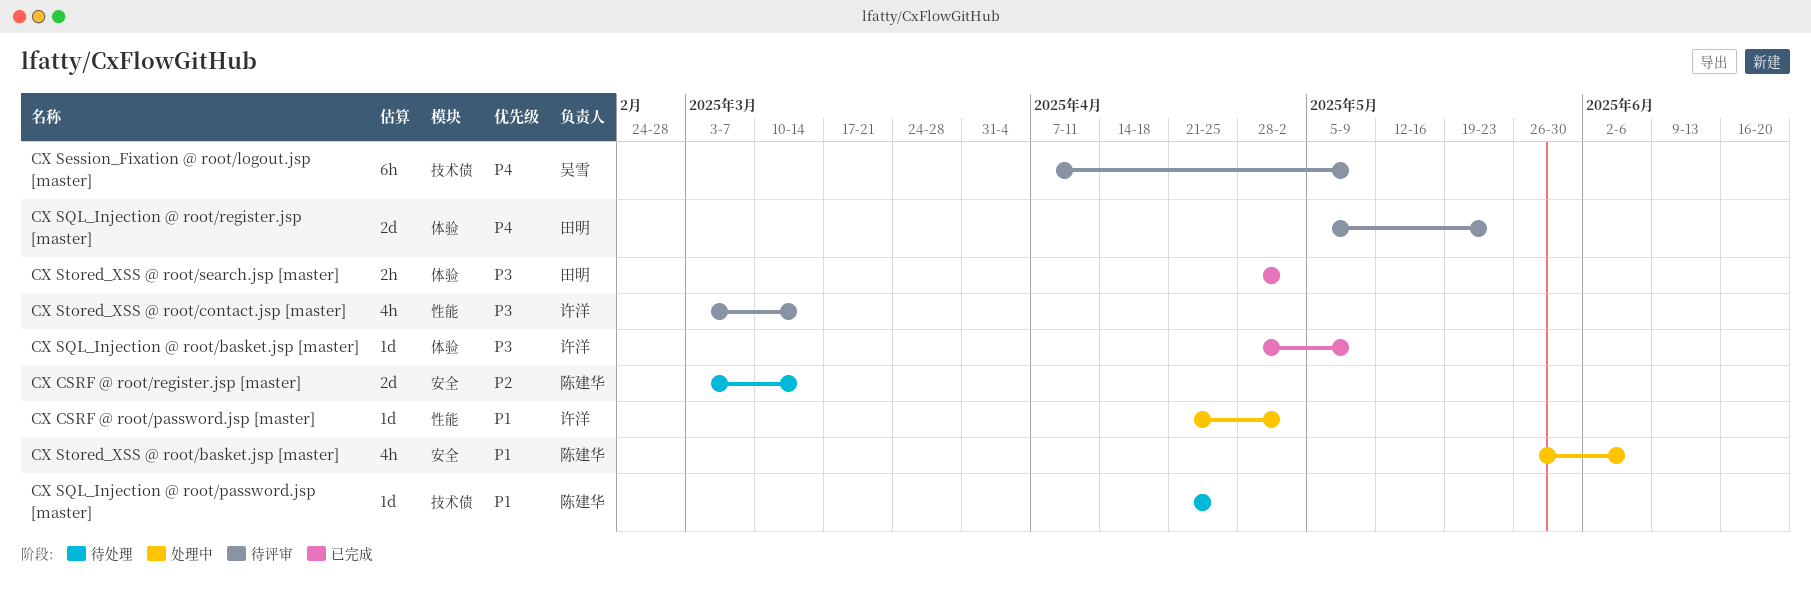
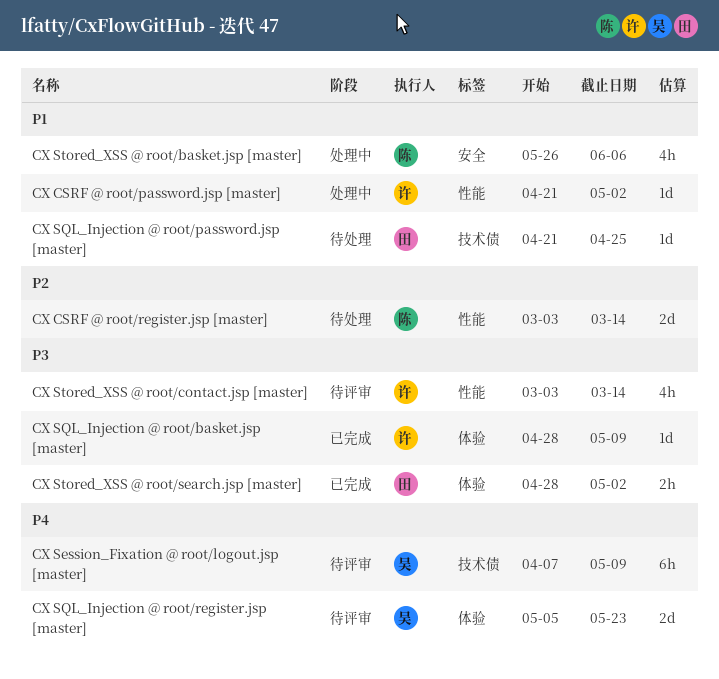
CX CSRF @ root/register.jsp [master], label: 安全 -> 性能
CX SQL_Injection @ root/password.jsp [master], owner: 陈建华 -> 田明
CX SQL_Injection @ root/register.jsp [master], owner: 田明 -> 吴雪

